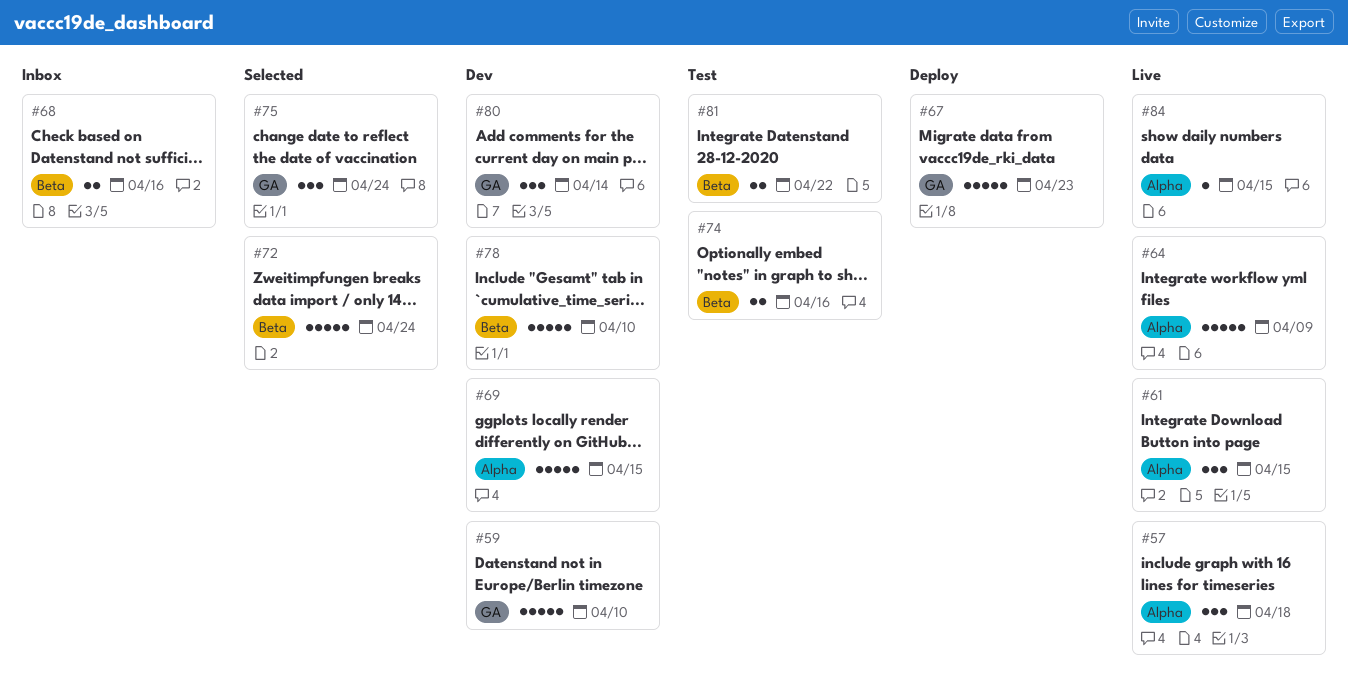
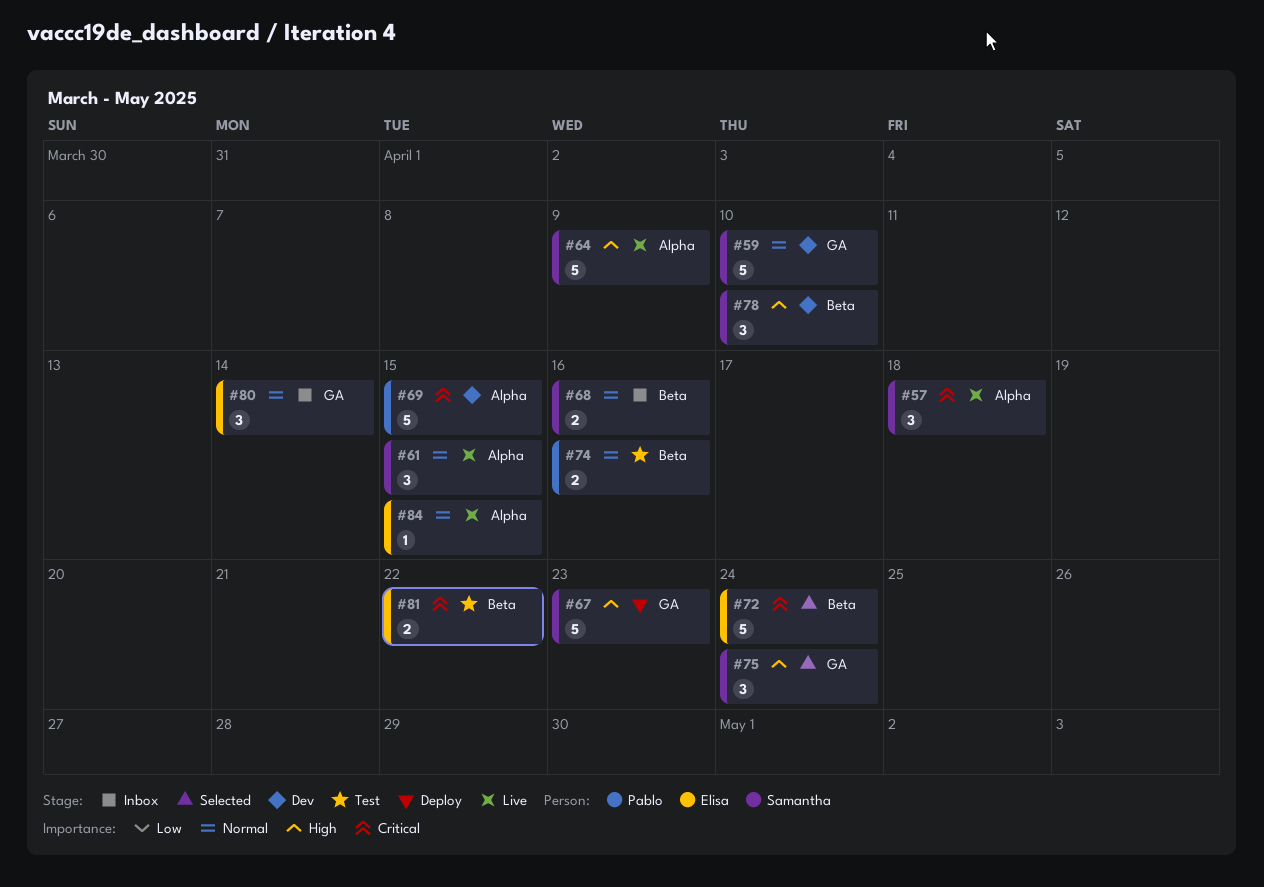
#78, estimate: 5 -> 3
#80, status: Dev -> Inbox

